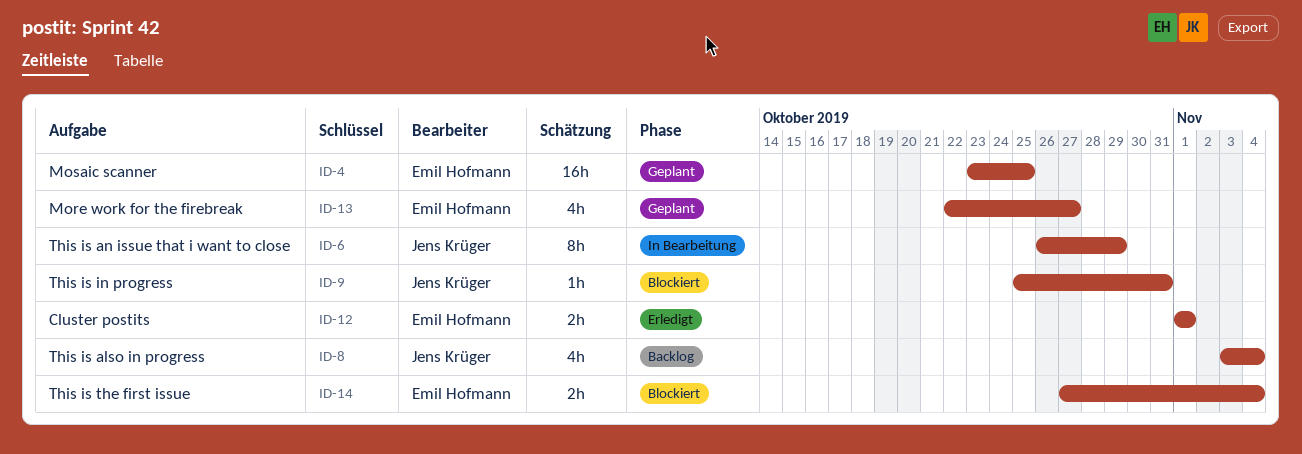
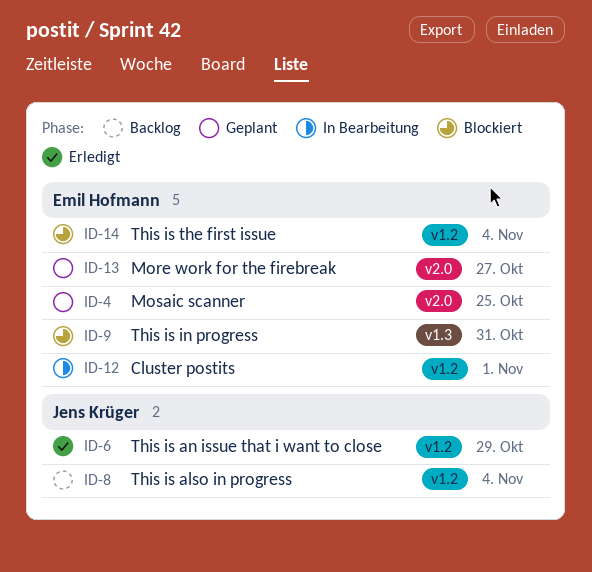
ID-6, status: In Bearbeitung -> Erledigt
ID-9, owner: Jens Krüger -> Emil Hofmann
ID-12, status: Erledigt -> In Bearbeitung

